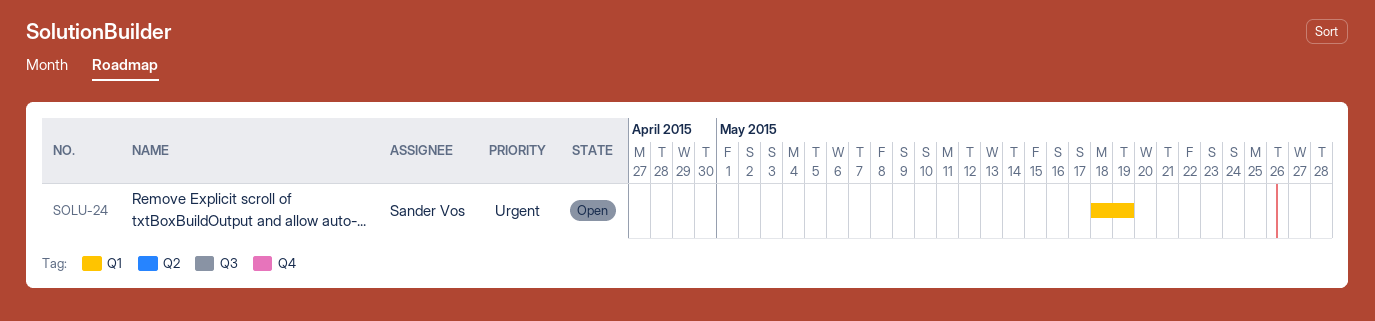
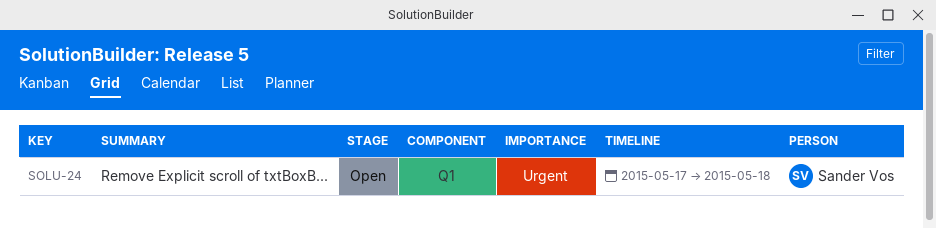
SOLU-24, start: May 18 -> May 17
SOLU-24, due: May 19 -> May 18

